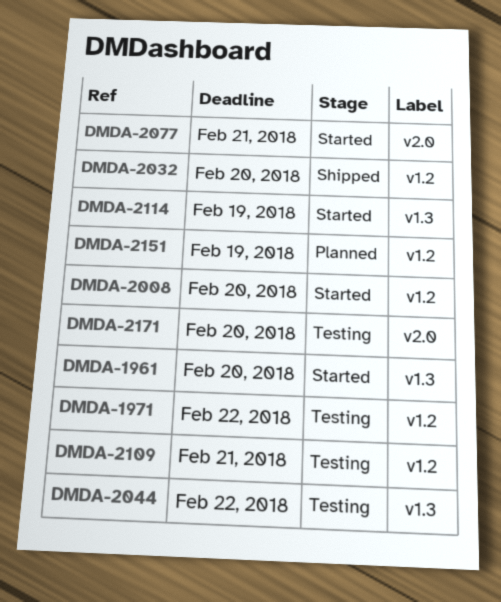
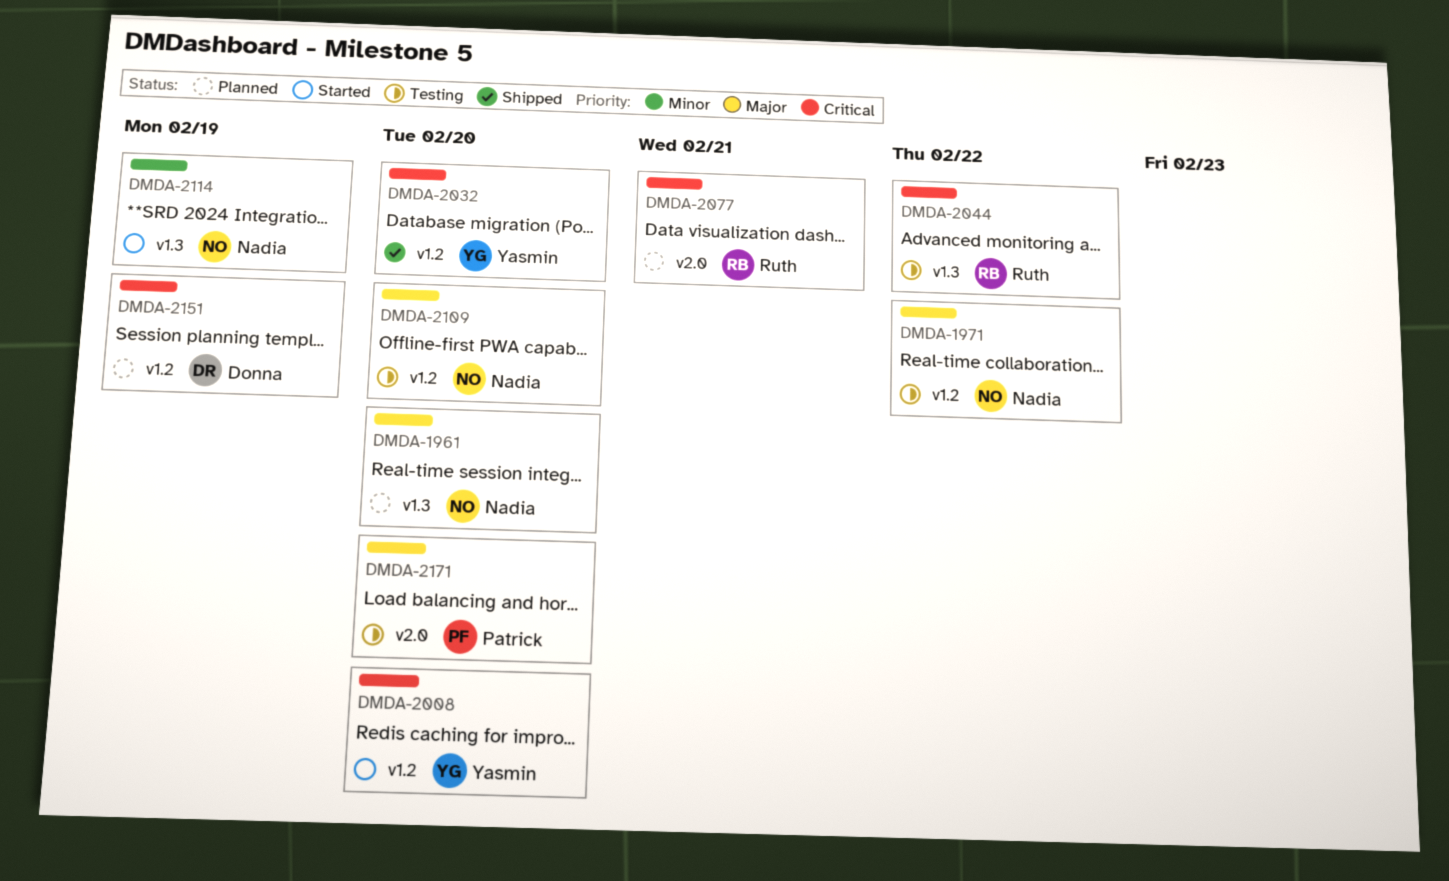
DMDA-1961, status: Started -> Planned
DMDA-2077, status: Started -> Planned
DMDA-2109, due: Feb 21 -> Feb 20

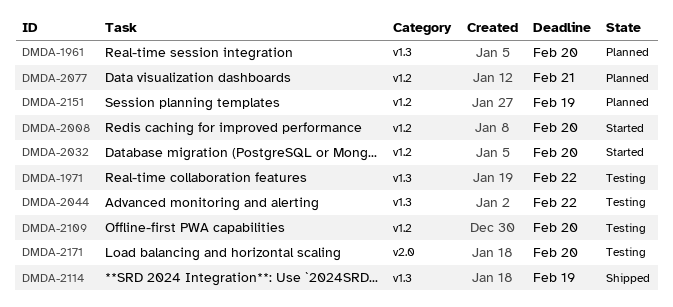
DMDA-1971, label: v1.2 -> v1.3
DMDA-2032, status: Shipped -> Started
DMDA-2077, label: v2.0 -> v1.2
DMDA-2114, status: Started -> Shipped

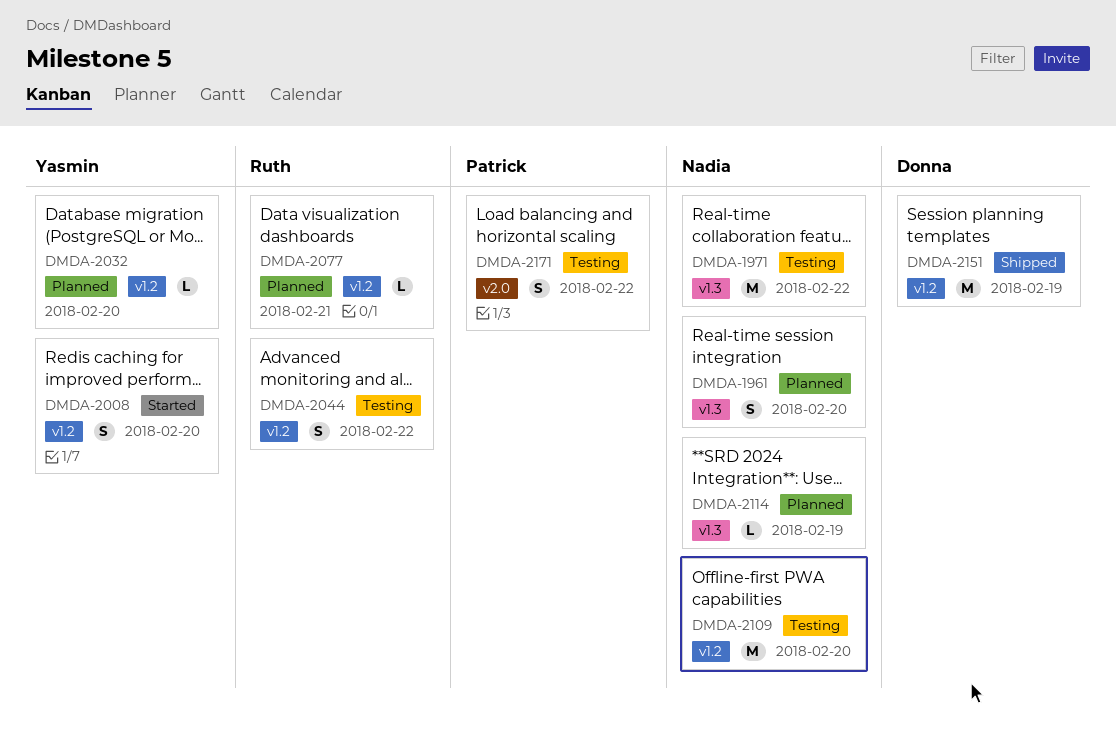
DMDA-2032, status: Started -> Planned
DMDA-2044, label: v1.3 -> v1.2
DMDA-2114, status: Shipped -> Planned
DMDA-2151, status: Planned -> Shipped
DMDA-2171, due: Feb 20 -> Feb 22

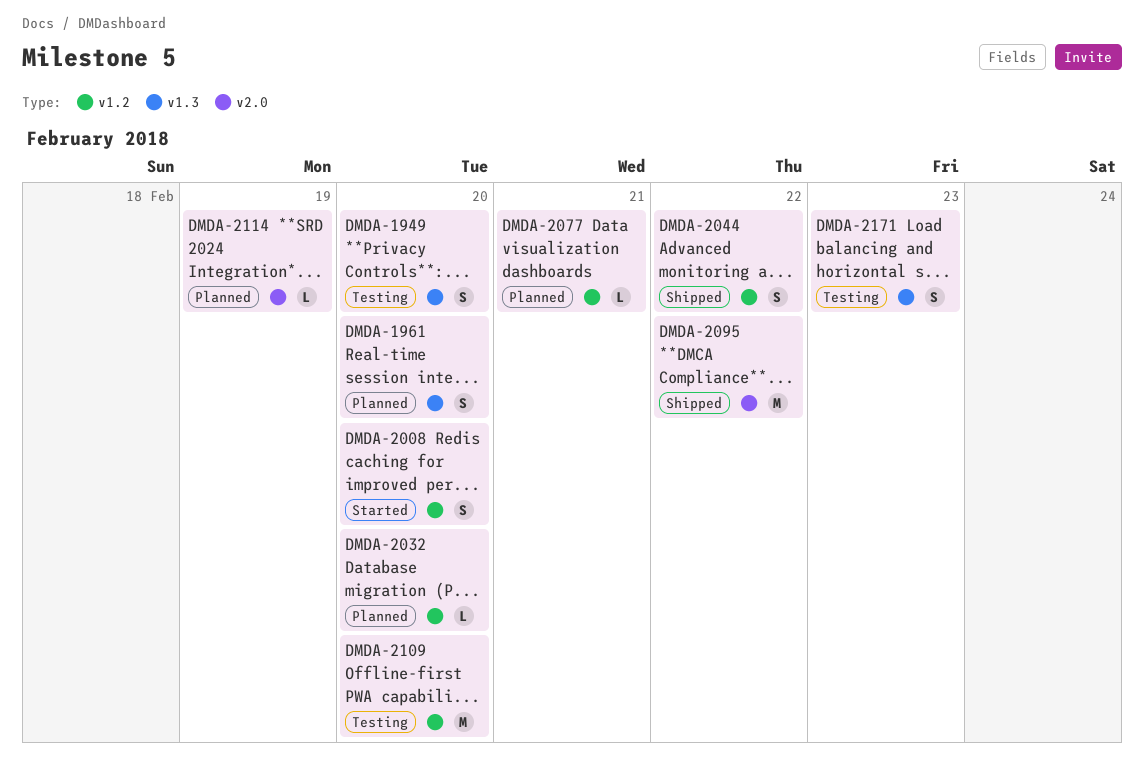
DMDA-1949: none -> present
DMDA-1971: present -> none
DMDA-2044, status: Testing -> Shipped
DMDA-2095: none -> present
DMDA-2114, label: v1.3 -> v2.0
DMDA-2151: present -> none
DMDA-2171, label: v2.0 -> v1.3
DMDA-2171, due: Feb 22 -> Feb 23

